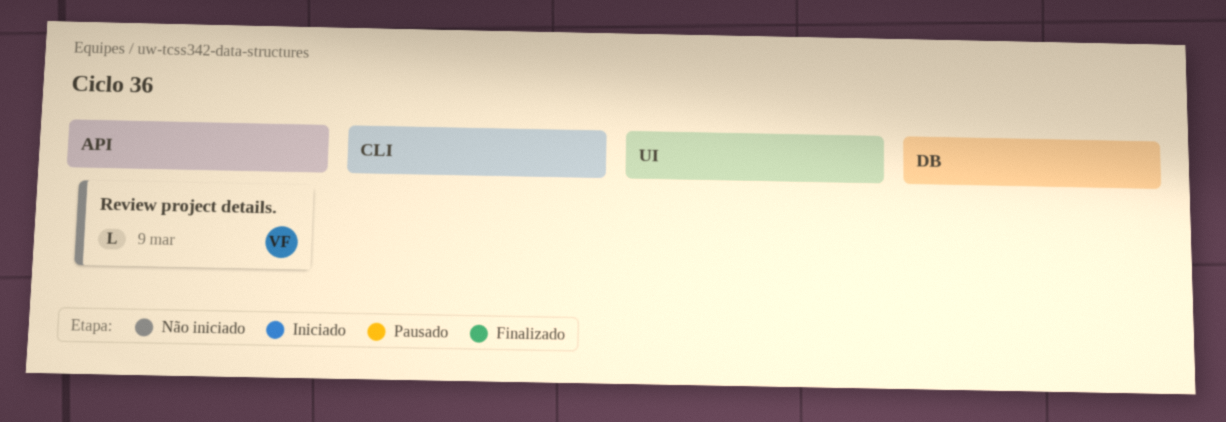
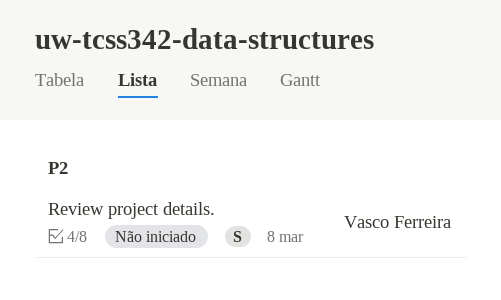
Review project details., estimate: L -> S
Review project details., due: Mar 9 -> Mar 8

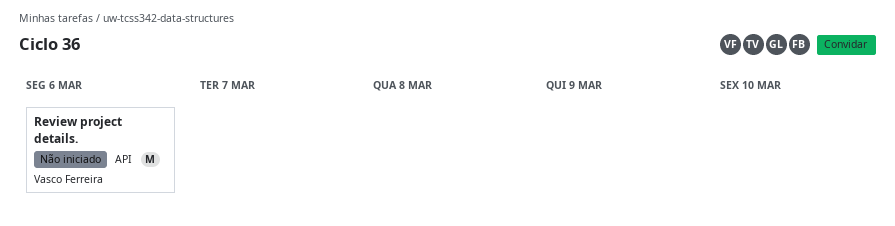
Review project details., estimate: S -> M
Review project details., due: Mar 8 -> Mar 6

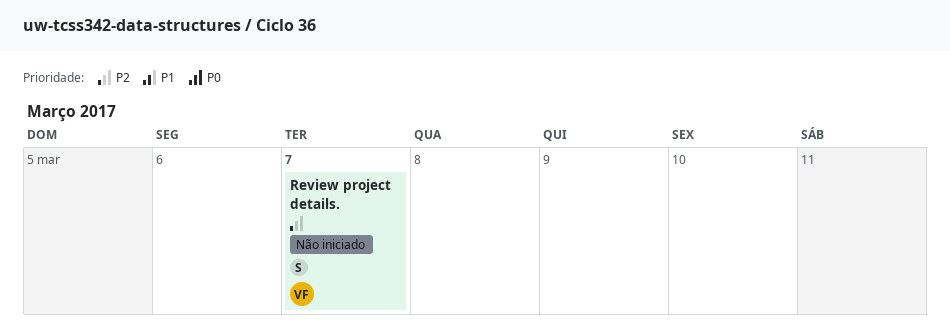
Review project details., estimate: M -> S
Review project details., due: Mar 6 -> Mar 7

